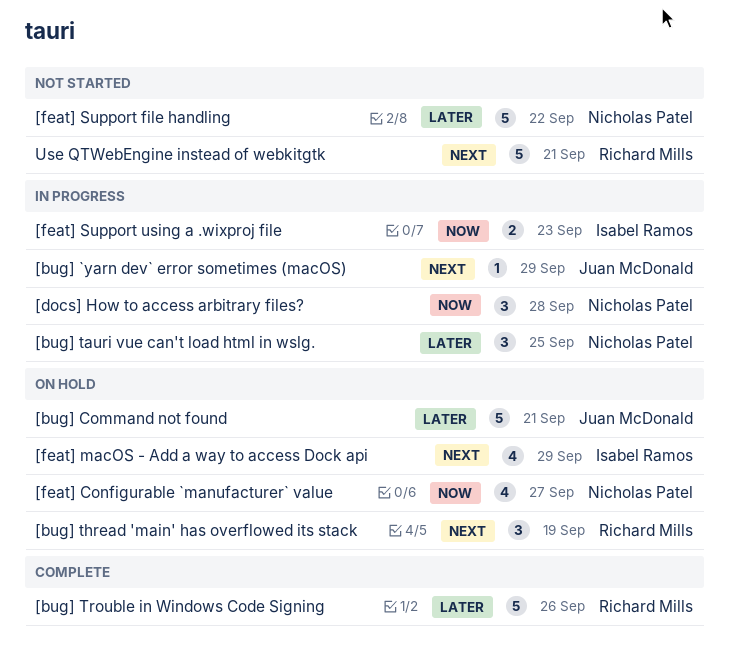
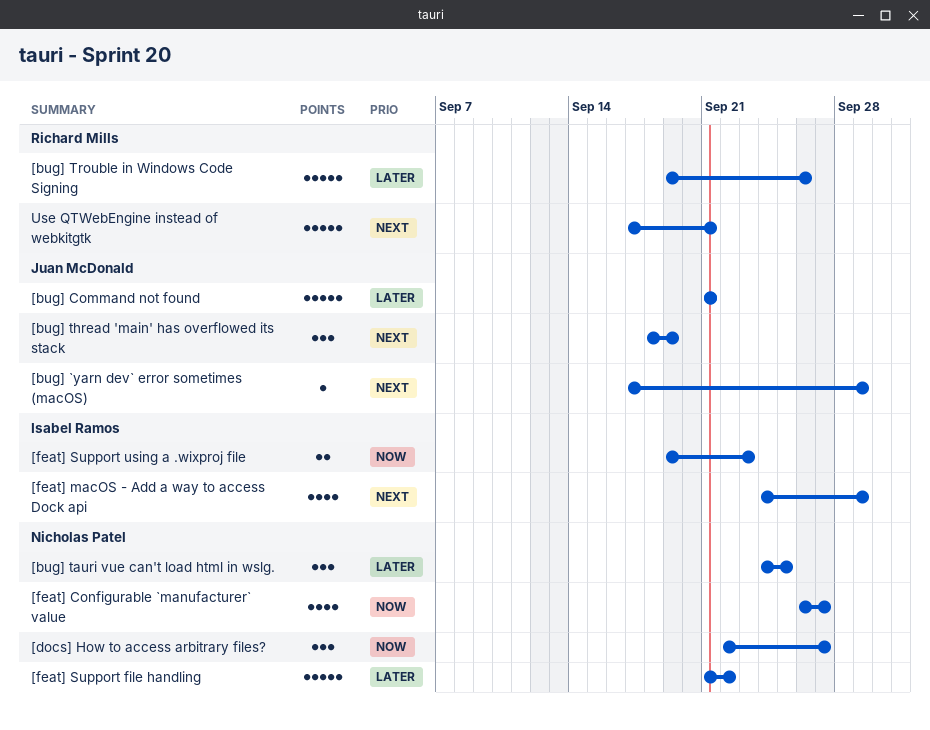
[bug] thread 'main' has overflowed its stack, owner: Richard Mills -> Juan McDonald
[docs] How to access arbitrary files?, due: Sep 28 -> Sep 27

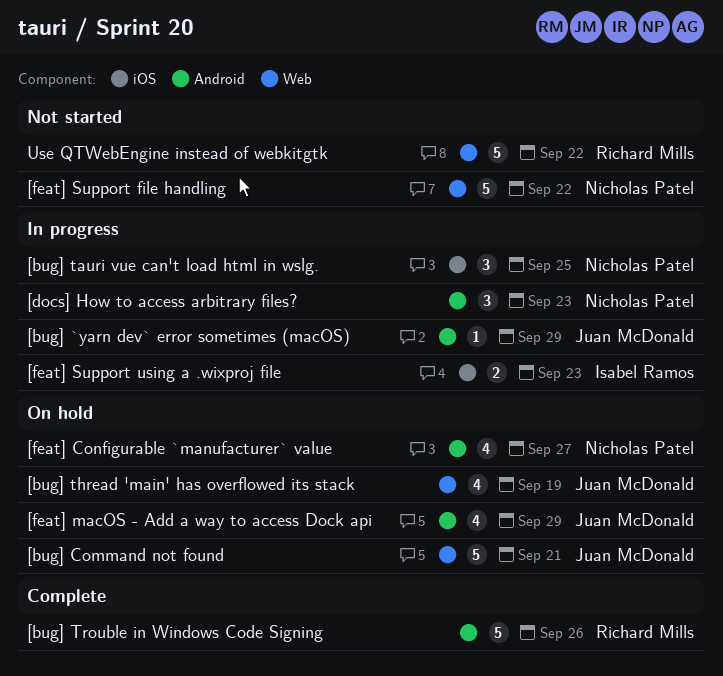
[bug] thread 'main' has overflowed its stack, estimate: 3 -> 4
[docs] How to access arbitrary files?, due: Sep 27 -> Sep 23
[feat] macOS - Add a way to access Dock api, owner: Isabel Ramos -> Juan McDonald
Use QTWebEngine instead of webkitgtk, due: Sep 21 -> Sep 22

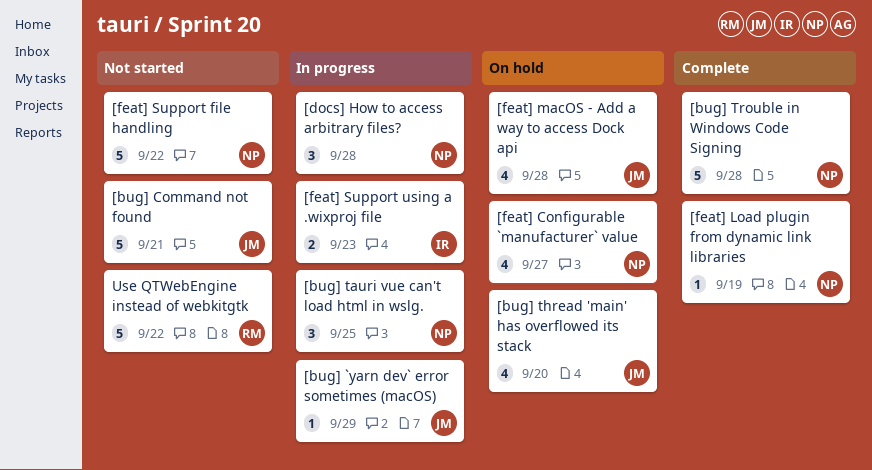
[bug] Command not found, status: On hold -> Not started
[bug] thread 'main' has overflowed its stack, due: Sep 19 -> Sep 20
[bug] Trouble in Windows Code Signing, owner: Richard Mills -> Nicholas Patel
[bug] Trouble in Windows Code Signing, due: Sep 26 -> Sep 28
[docs] How to access arbitrary files?, due: Sep 23 -> Sep 28
[feat] Load plugin from dynamic link libraries: none -> present
[feat] macOS - Add a way to access Dock api, due: Sep 29 -> Sep 28

